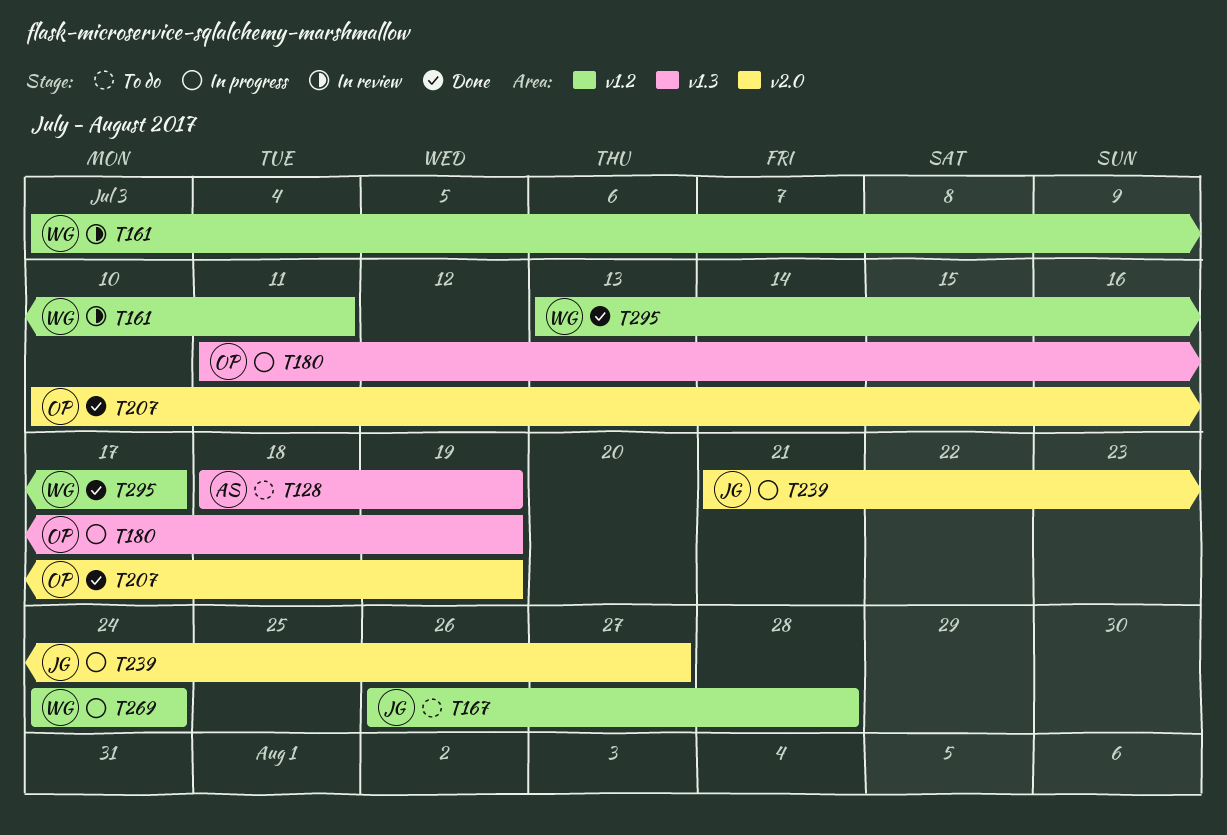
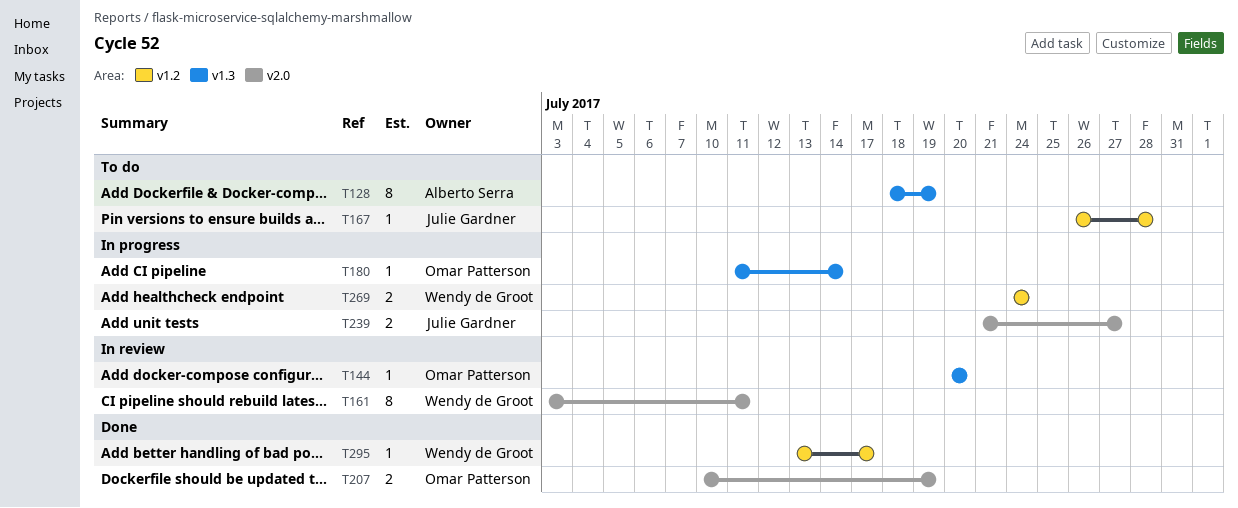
T144: none -> present
T161, label: v1.2 -> v2.0
T180, due: Jul 19 -> Jul 14

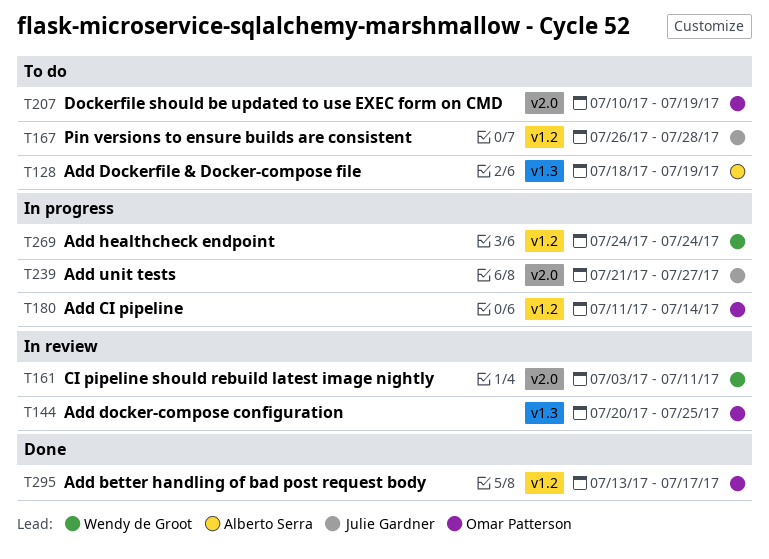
T144, due: Jul 20 -> Jul 25
T180, label: v1.3 -> v1.2
T207, status: Done -> To do
T295, owner: Wendy de Groot -> Omar Patterson

